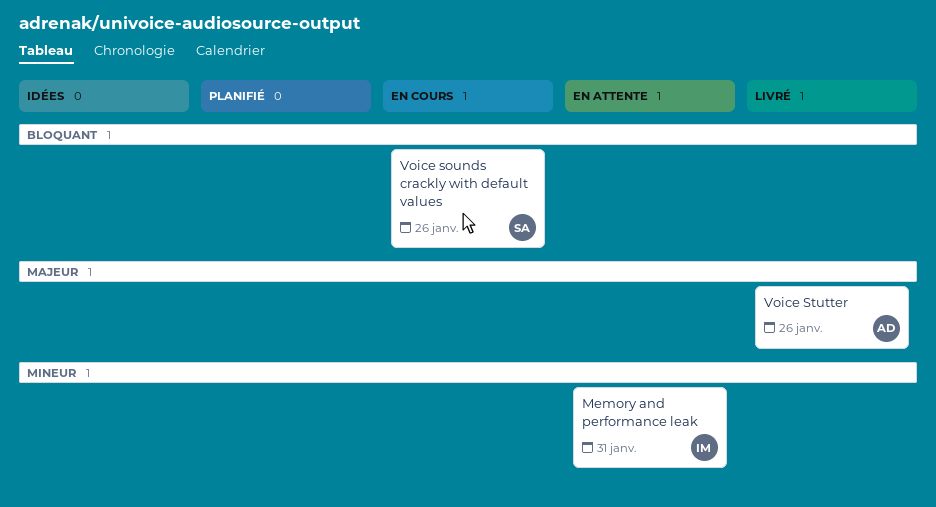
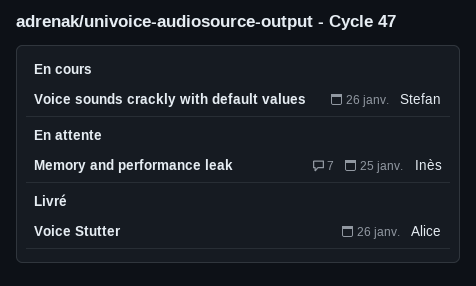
Memory and performance leak, due: Jan 31 -> Jan 25

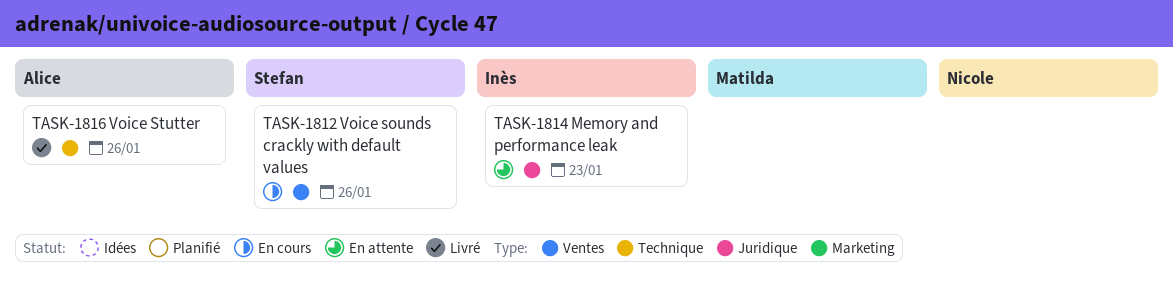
Memory and performance leak, due: Jan 25 -> Jan 23

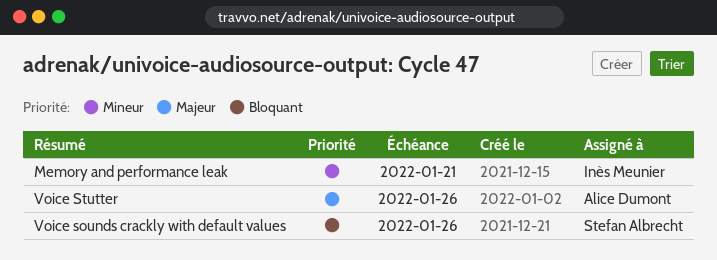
Memory and performance leak, due: Jan 23 -> Jan 21

